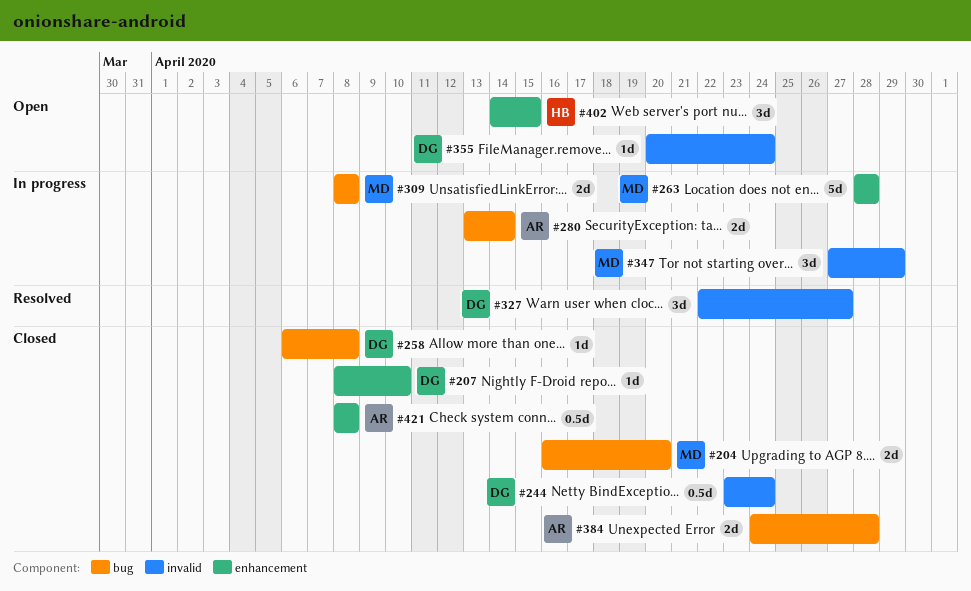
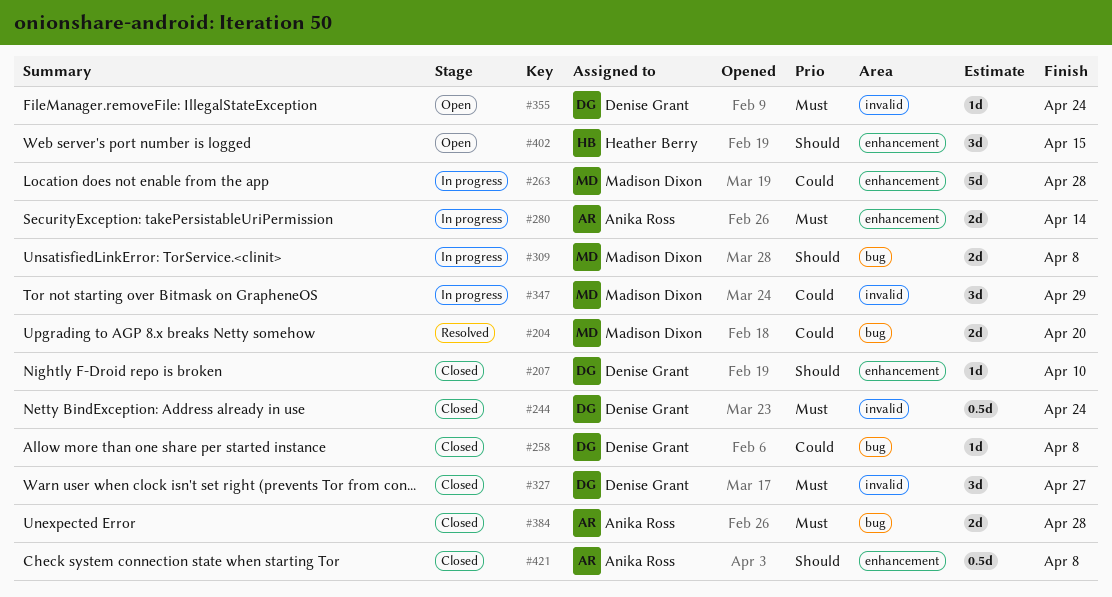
#204, status: Closed -> Resolved
#280, label: bug -> enhancement
#327, status: Resolved -> Closed

